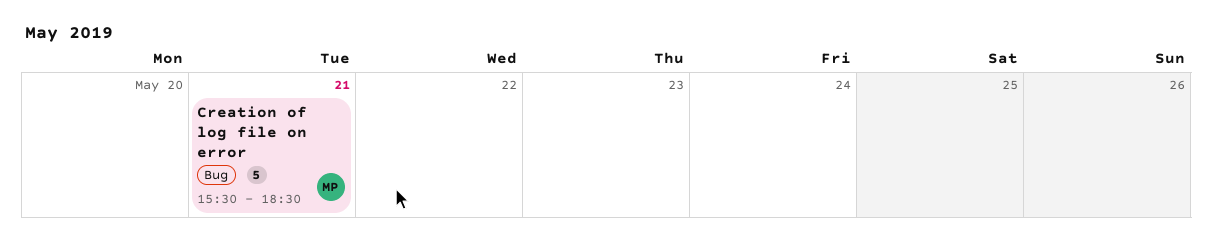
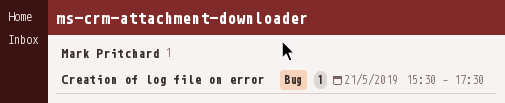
Creation of log file on error, estimate: 5 -> 1
Creation of log file on error, ends: 18:30 -> 17:30

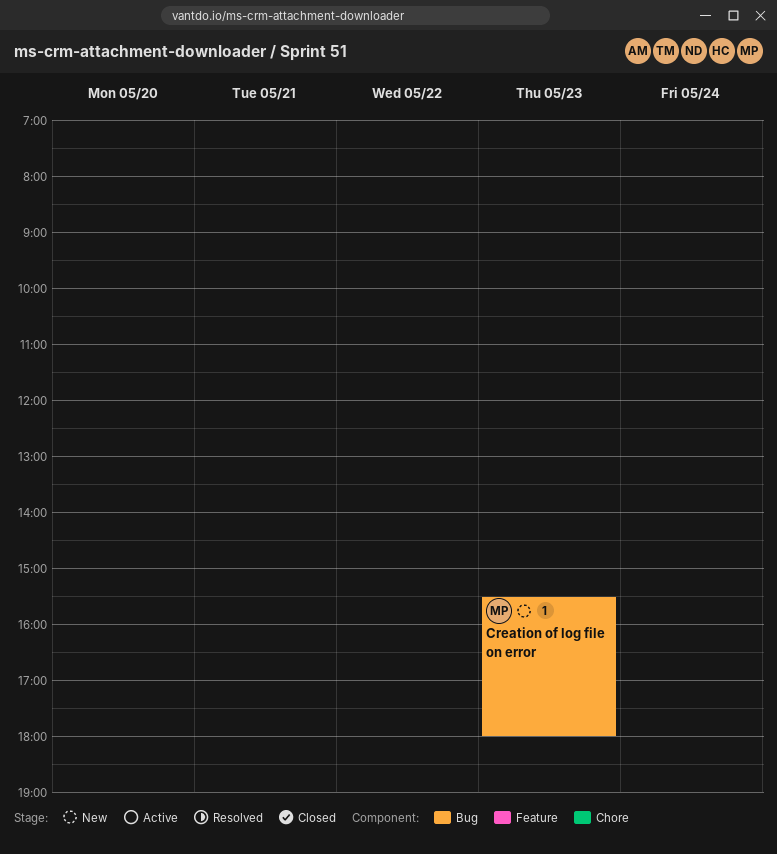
Creation of log file on error, day: May 21 -> May 23
Creation of log file on error, ends: 17:30 -> 18:00

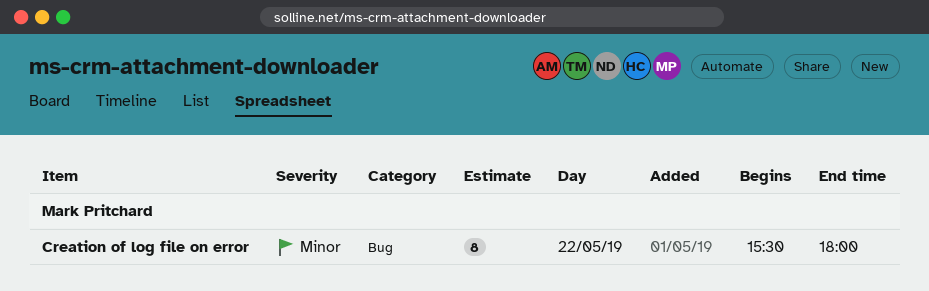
Creation of log file on error, estimate: 1 -> 8
Creation of log file on error, day: May 23 -> May 22

